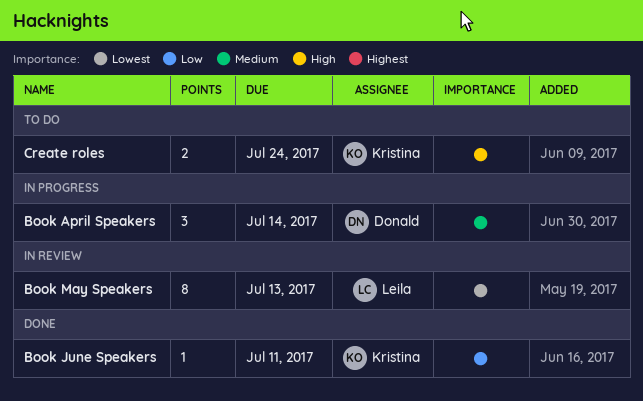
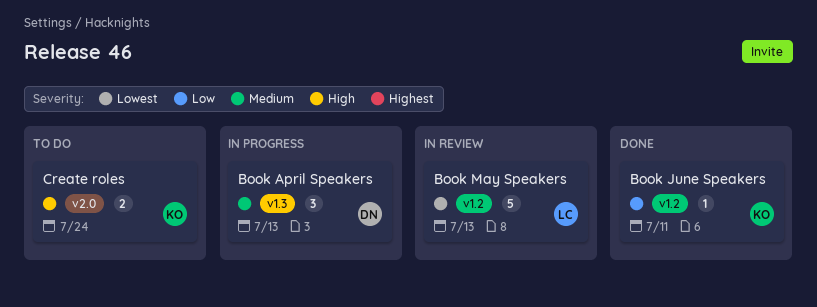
Book April Speakers, due: Jul 14 -> Jul 13
Book May Speakers, estimate: 8 -> 5

